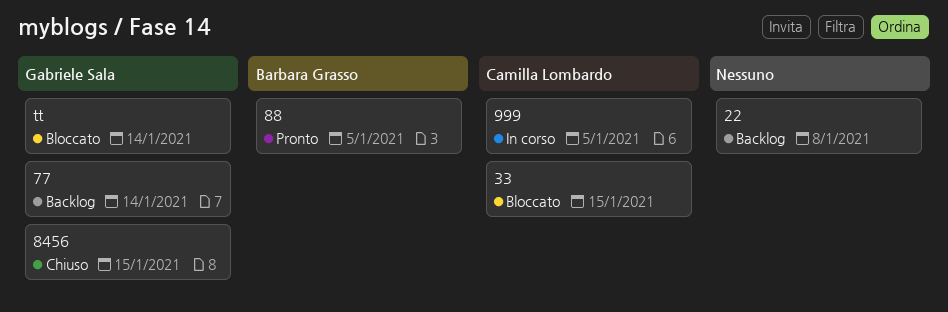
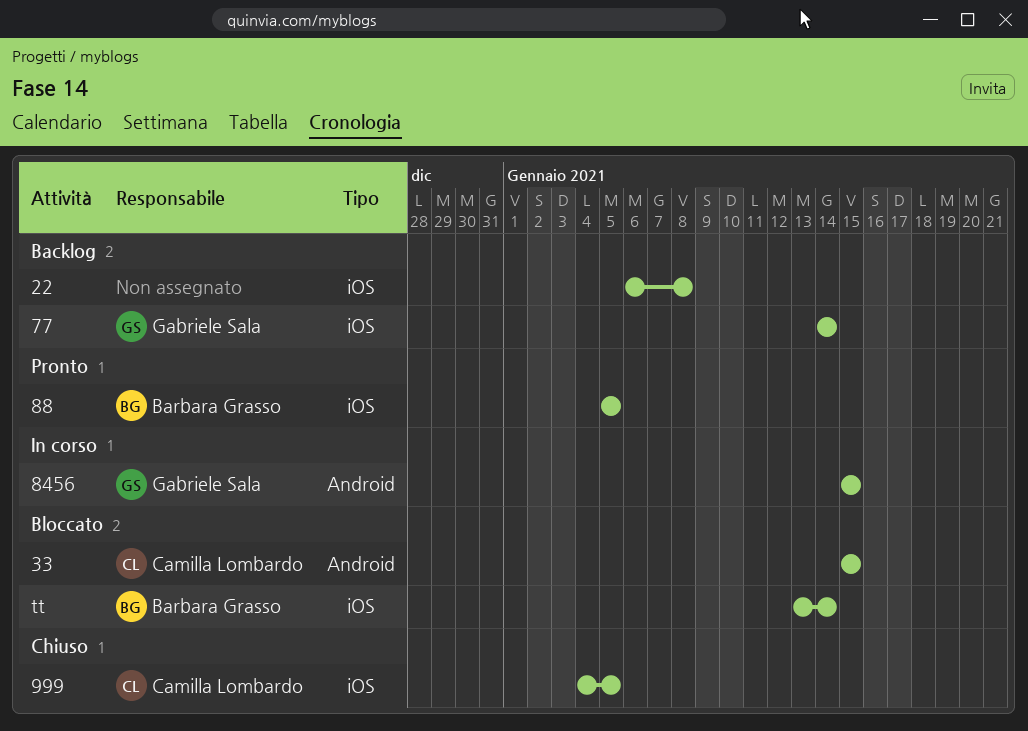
8456, status: Chiuso -> In corso
999, status: In corso -> Chiuso
tt, owner: Gabriele Sala -> Barbara Grasso

